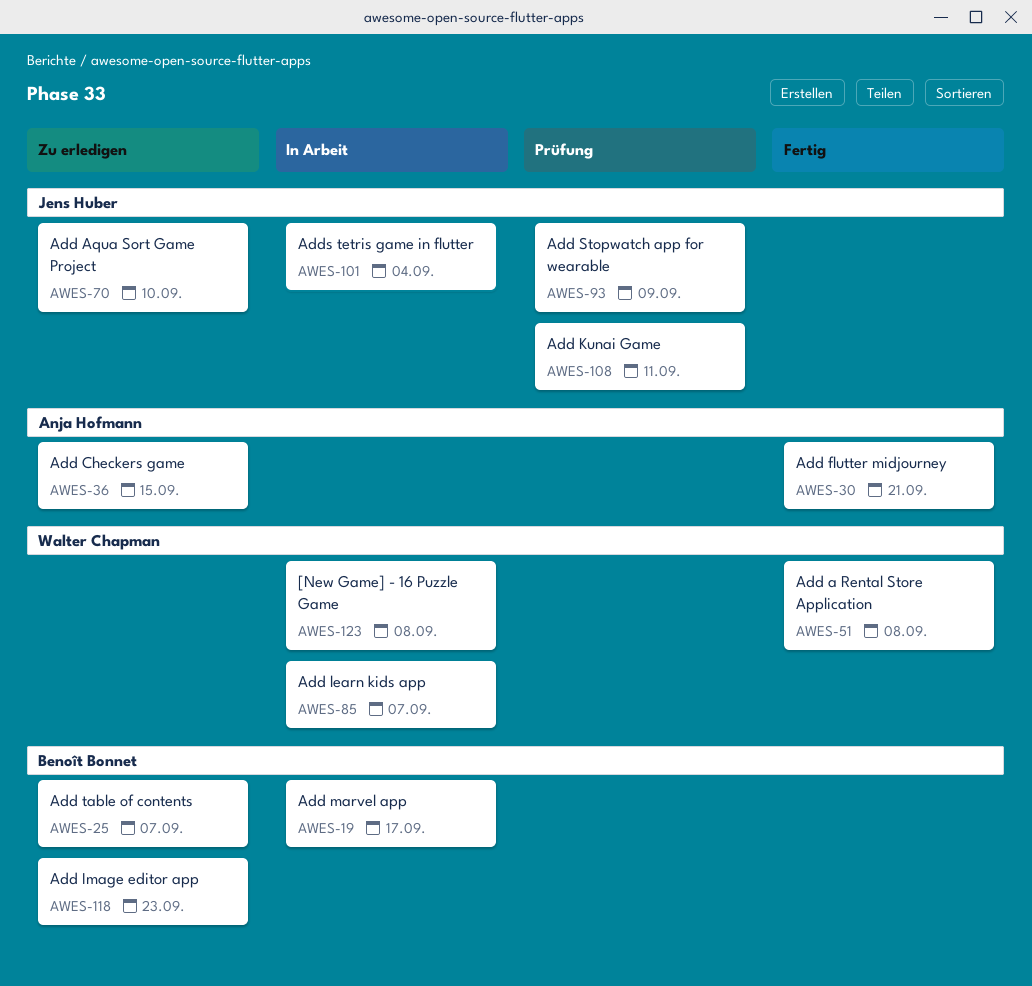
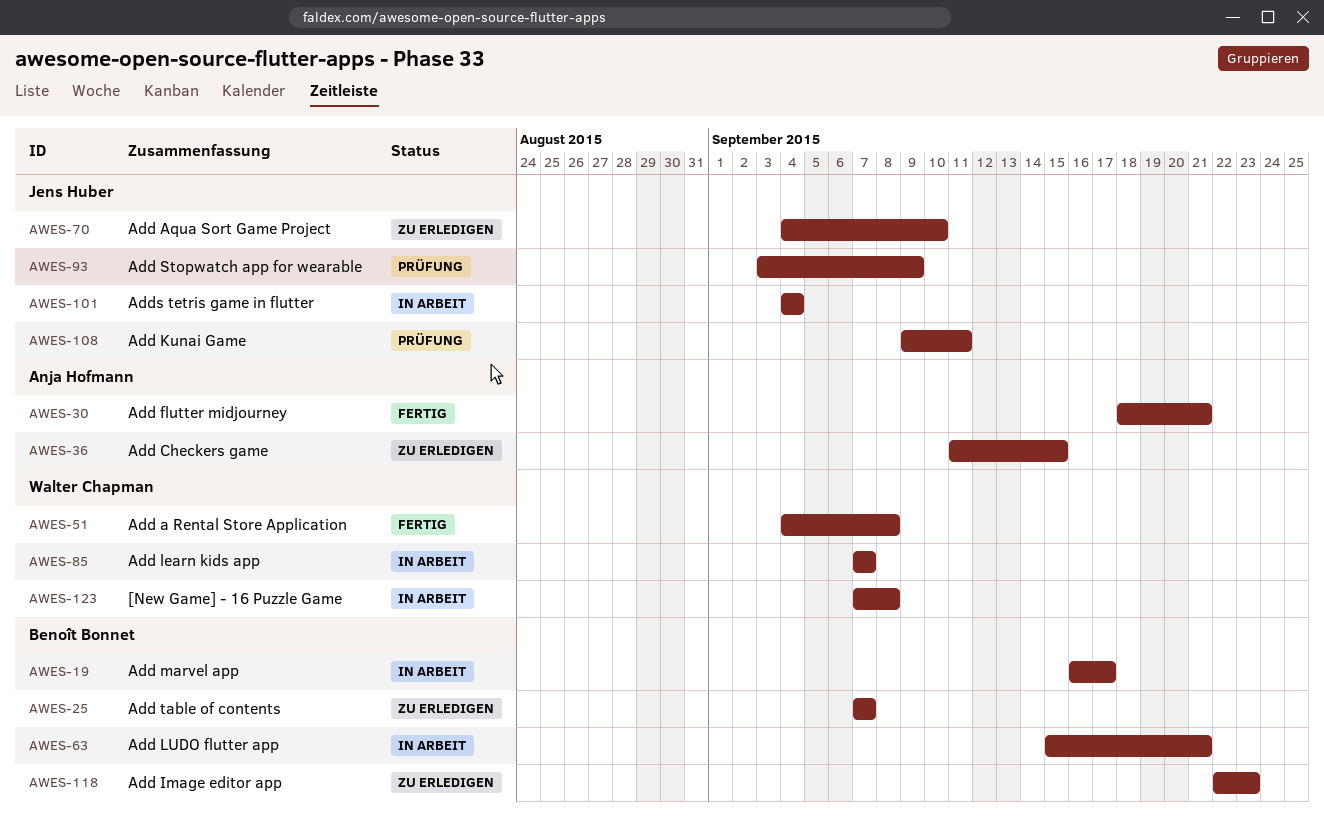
AWES-63: none -> present

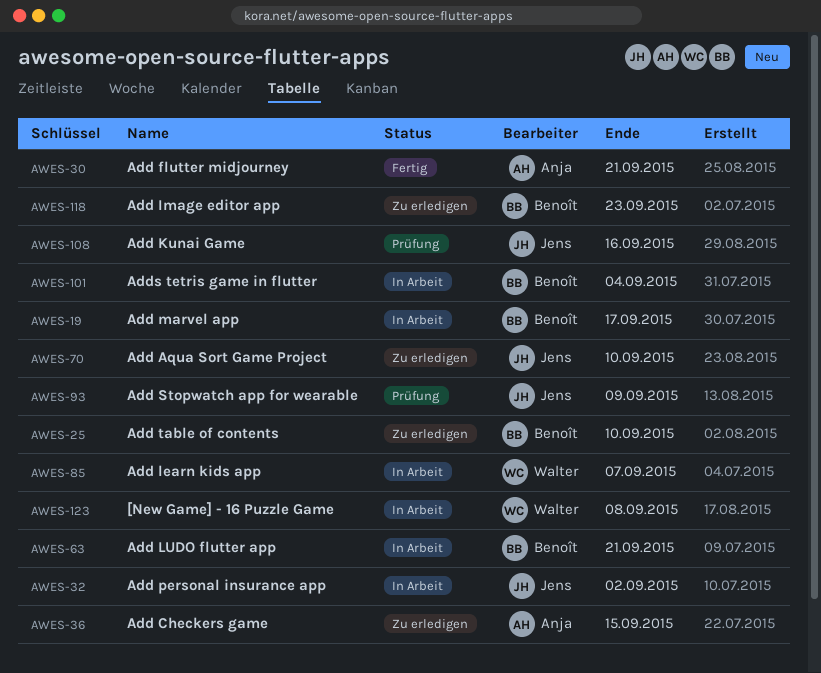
AWES-25, due: Sep 7 -> Sep 10
AWES-32: none -> present
AWES-51: present -> none
AWES-101, owner: Jens Huber -> Benoît Bonnet
AWES-108, due: Sep 11 -> Sep 16

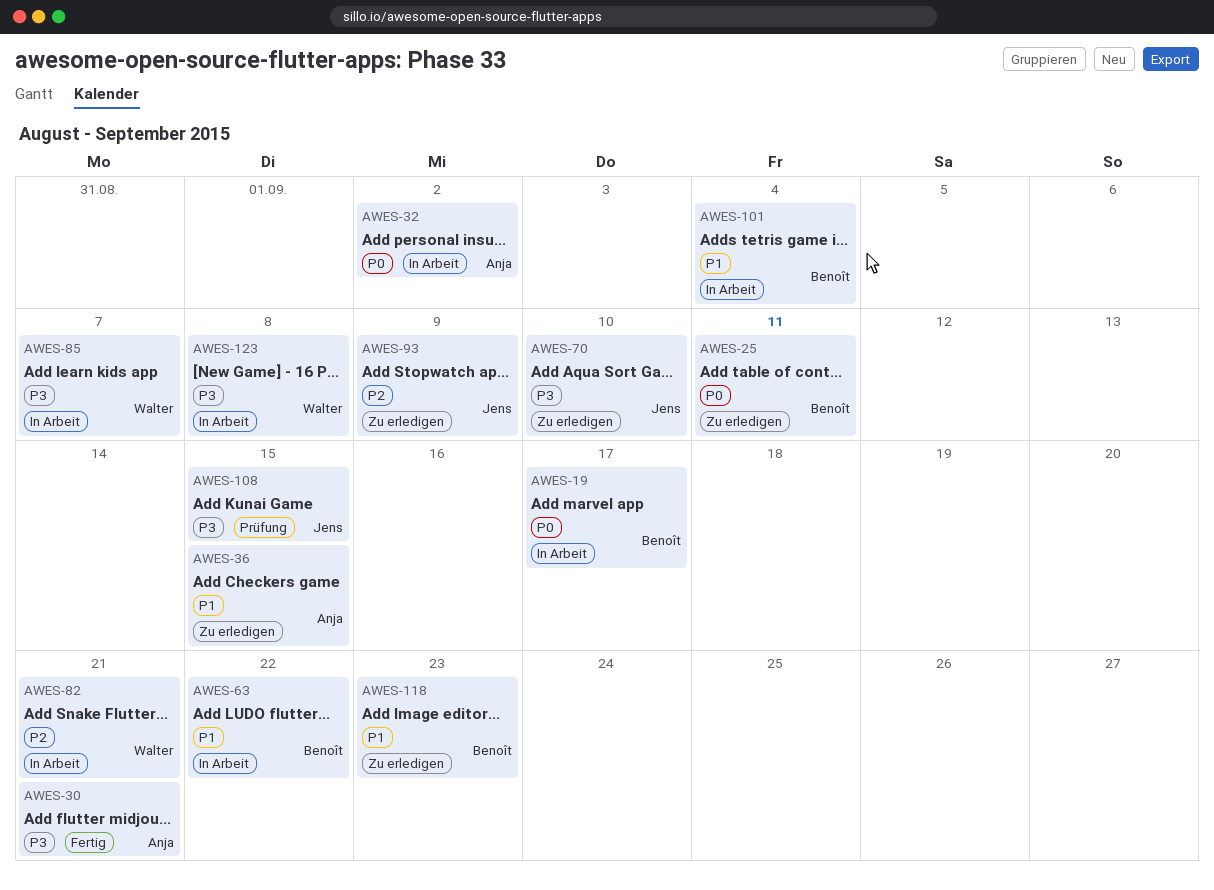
AWES-25, due: Sep 10 -> Sep 11
AWES-32, owner: Jens -> Anja
AWES-63, due: Sep 21 -> Sep 22
AWES-82: none -> present
AWES-93, status: Prüfung -> Zu erledigen
AWES-108, due: Sep 16 -> Sep 15

